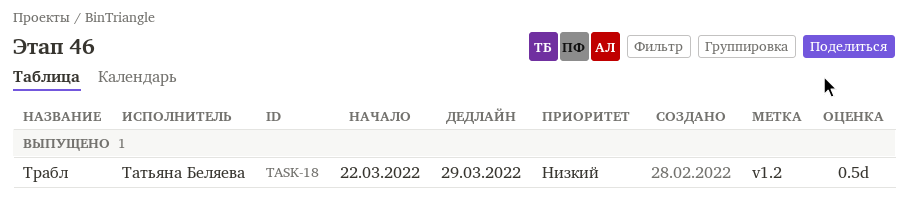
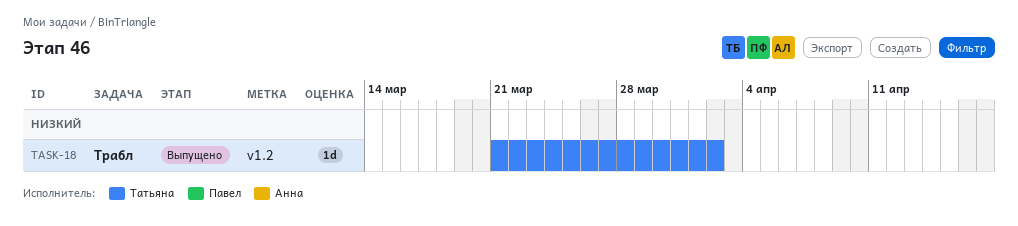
TASK-18, estimate: 0.5d -> 1d
TASK-18, start: Mar 22 -> Mar 21
TASK-18, due: Mar 29 -> Apr 2

